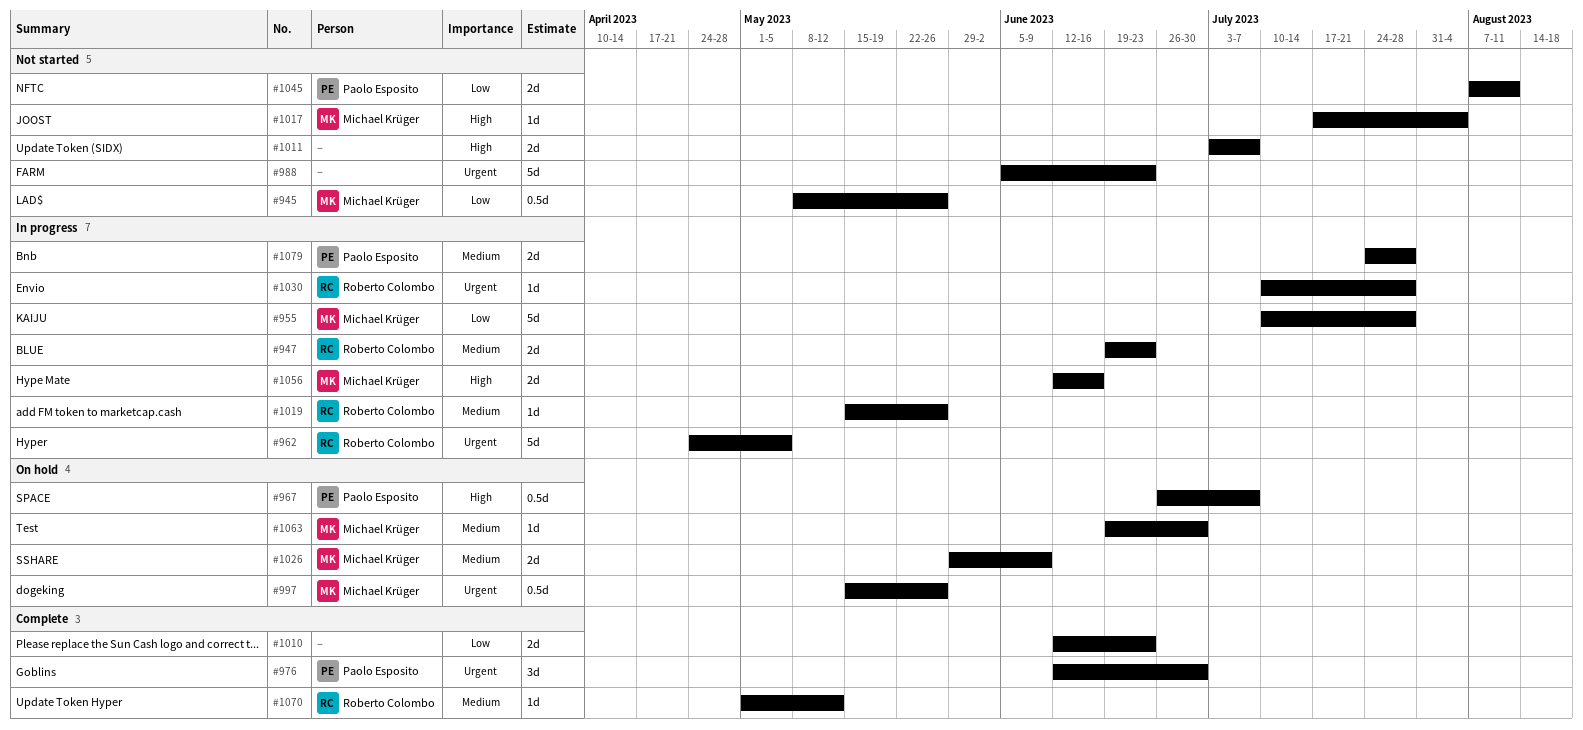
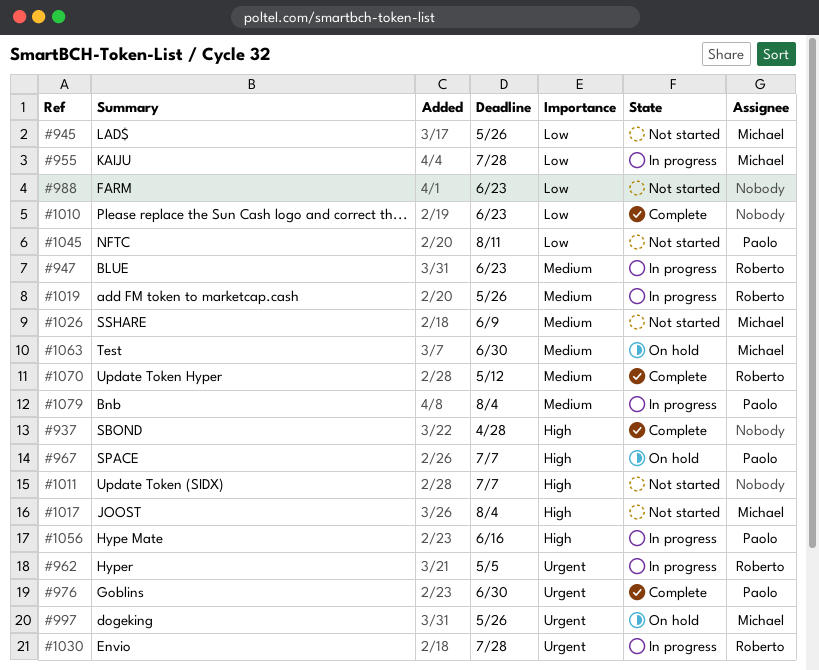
#937: none -> present
#988, priority: Urgent -> Low
#1026, status: On hold -> Not started
#1056, owner: Michael Krüger -> Paolo Esposito
#1079, due: Jul 28 -> Aug 4

